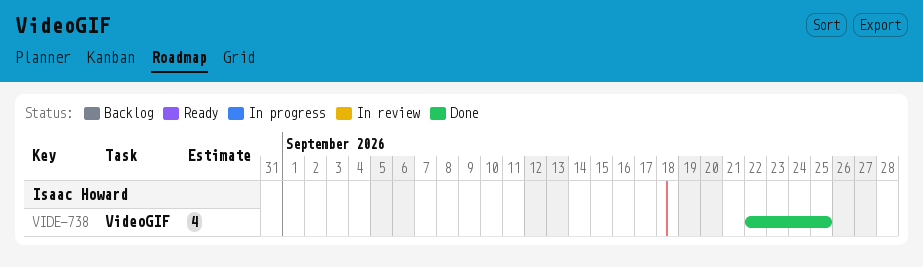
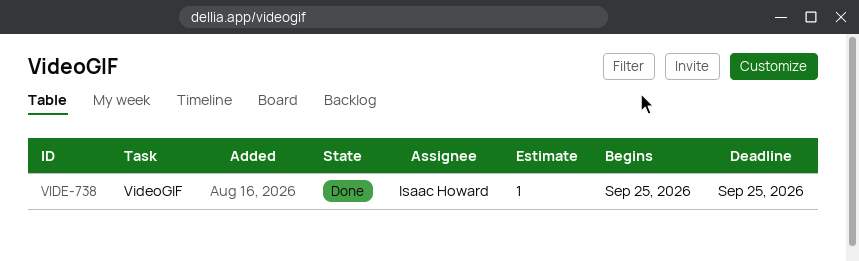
VIDE-738, estimate: 4 -> 1
VIDE-738, start: Sep 22 -> Sep 25

